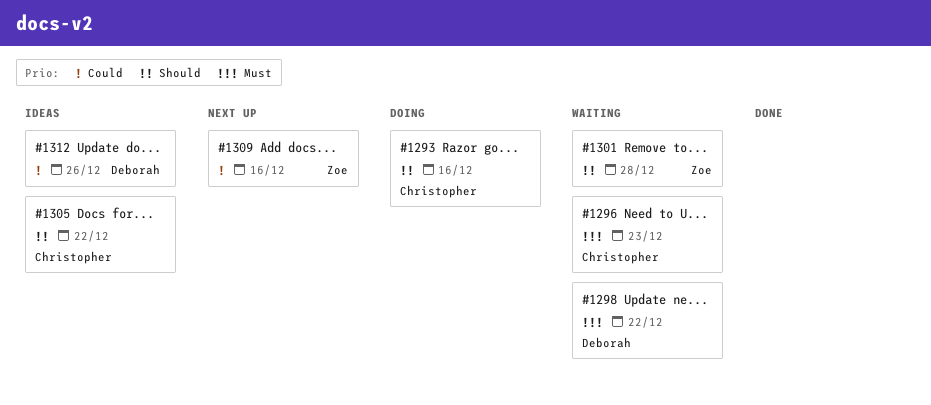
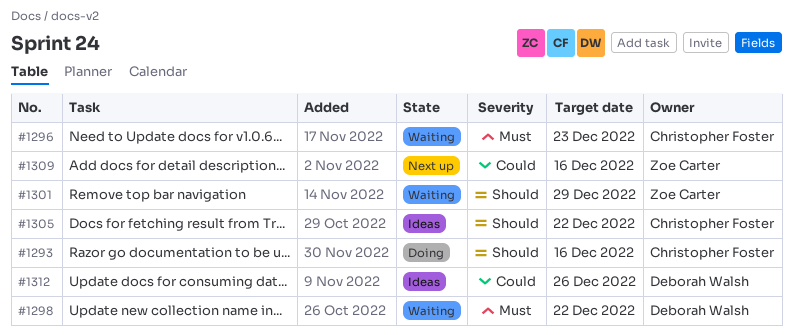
#1301, due: Dec 28 -> Dec 29

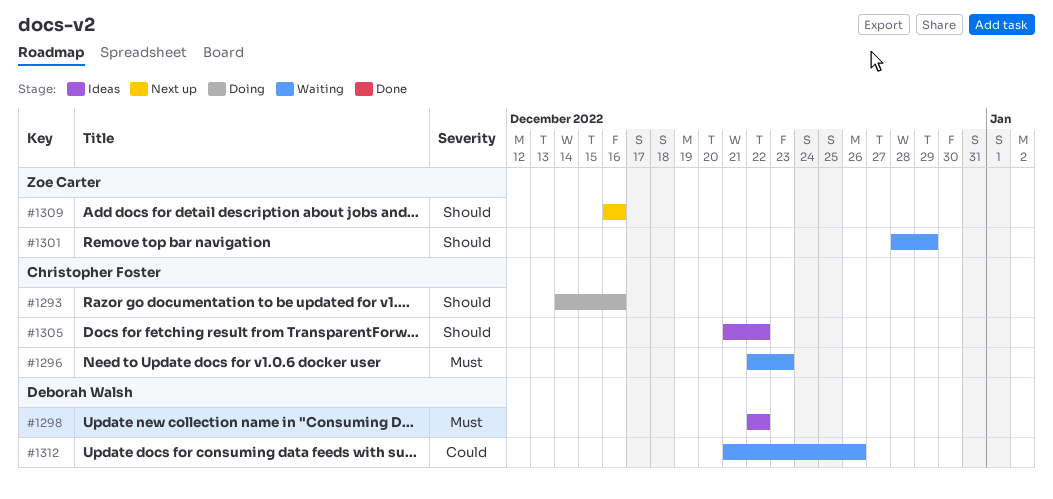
#1298, status: Waiting -> Ideas
#1309, priority: Could -> Should
#1312, status: Ideas -> Waiting

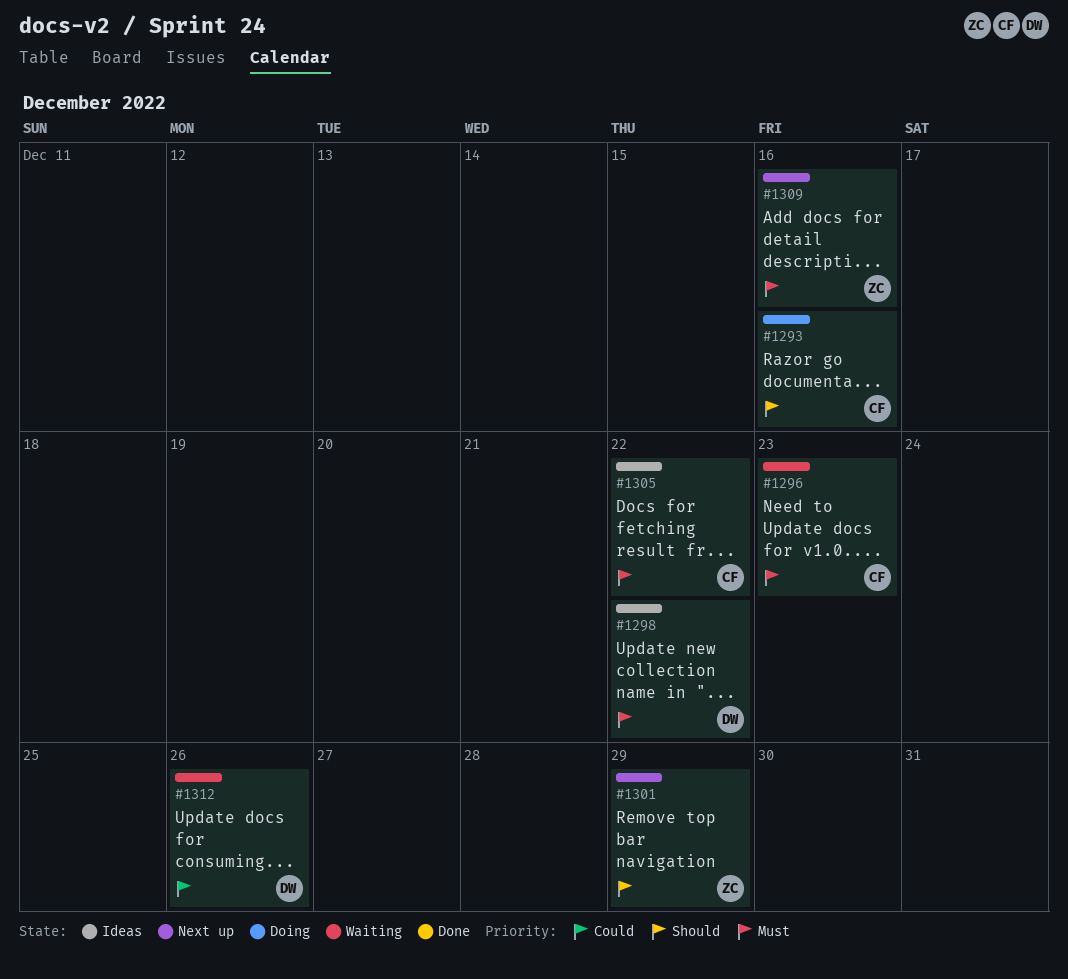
#1301, status: Waiting -> Next up
#1305, priority: Should -> Must
#1309, priority: Should -> Must

